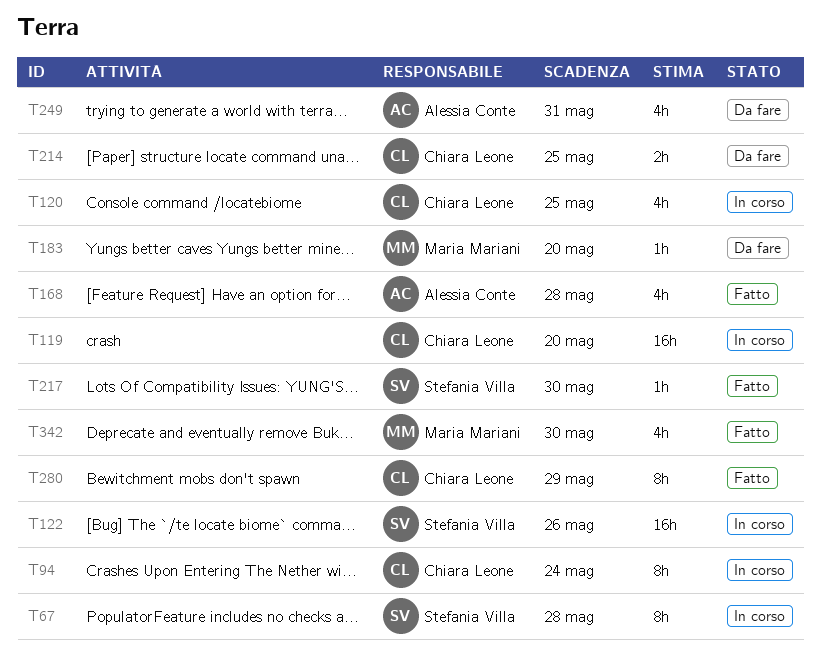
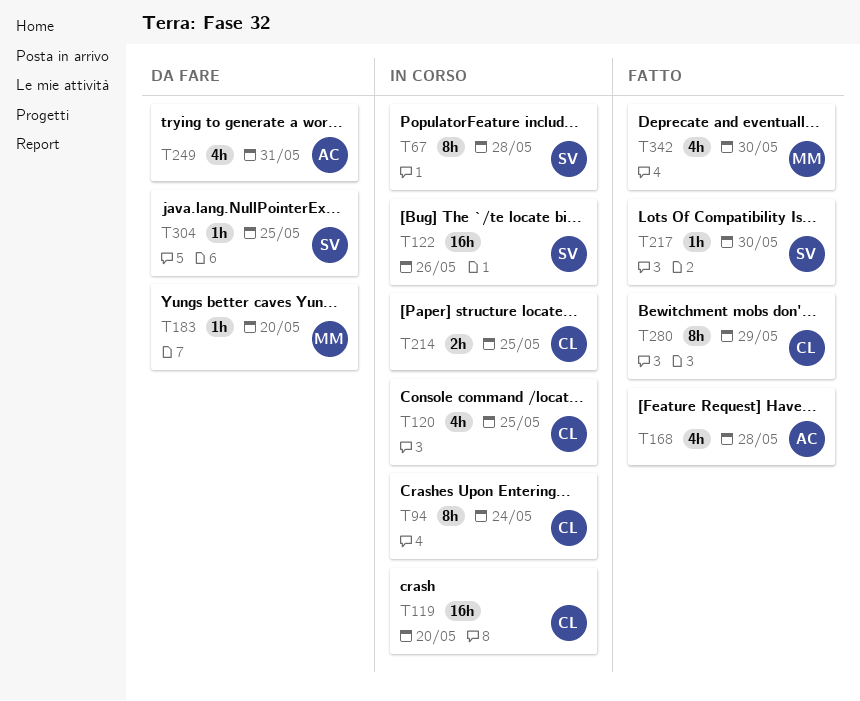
T214, status: Da fare -> In corso
T304: none -> present

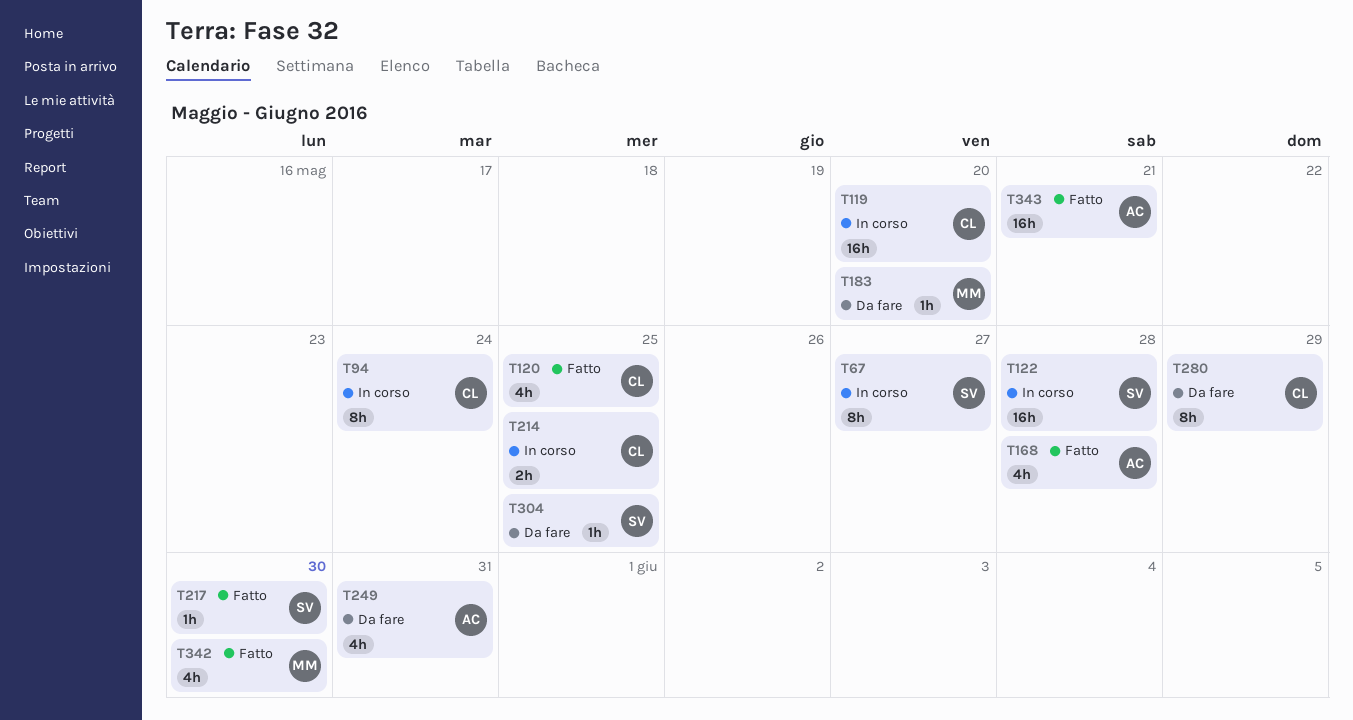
T67, due: May 28 -> May 27
T120, status: In corso -> Fatto
T122, due: May 26 -> May 28
T280, status: Fatto -> Da fare
T343: none -> present

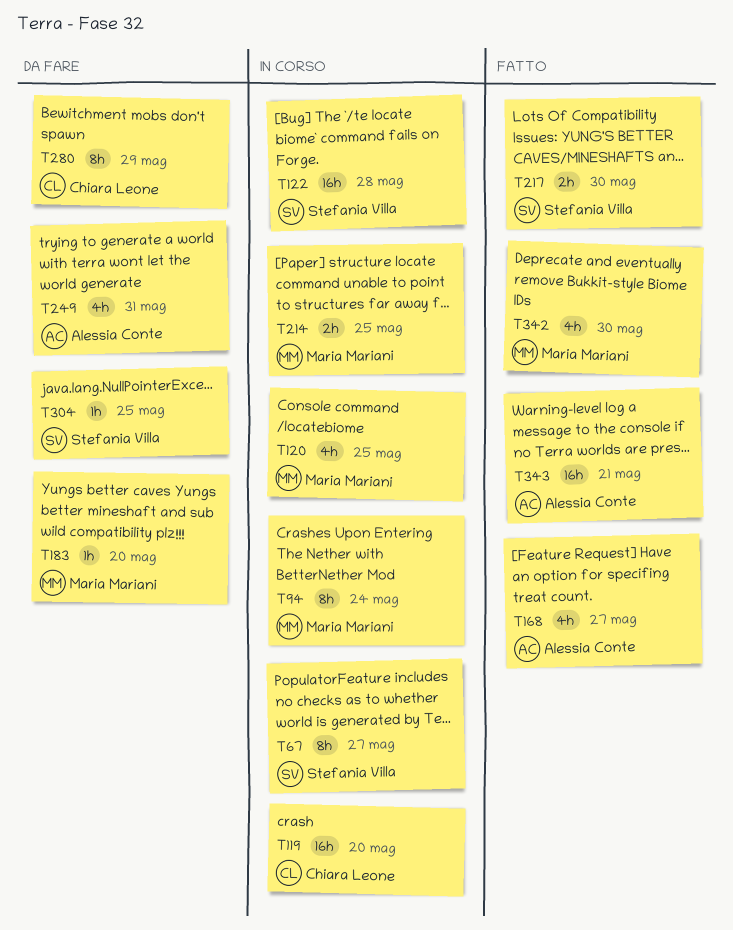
T94, owner: Chiara Leone -> Maria Mariani
T120, status: Fatto -> In corso
T120, owner: Chiara Leone -> Maria Mariani
T168, due: May 28 -> May 27
T214, owner: Chiara Leone -> Maria Mariani
T217, estimate: 1h -> 2h

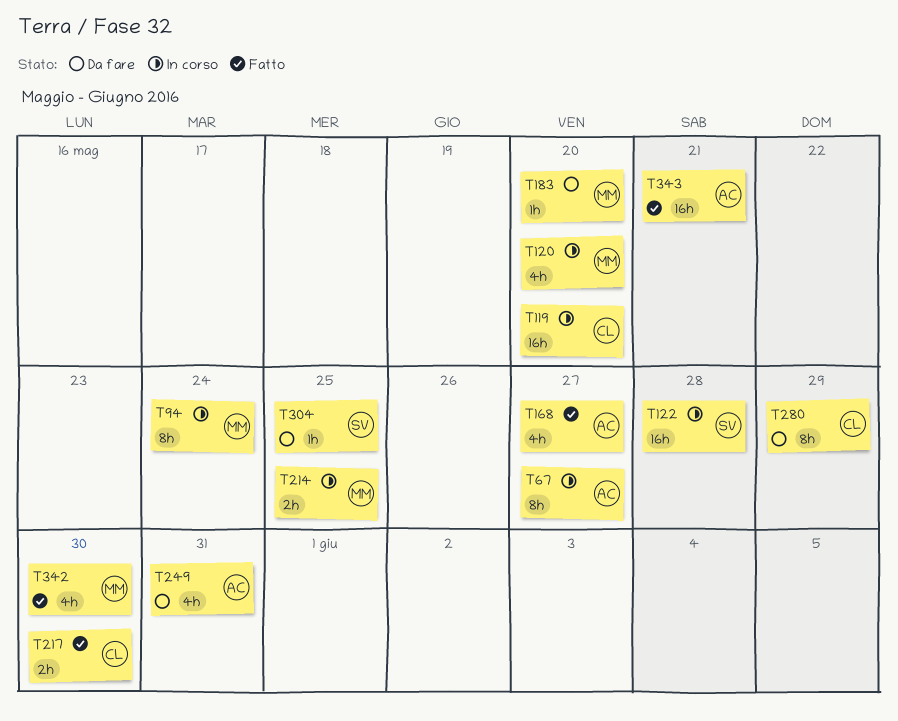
T67, owner: Stefania Villa -> Alessia Conte
T120, due: May 25 -> May 20
T217, owner: Stefania Villa -> Chiara Leone

